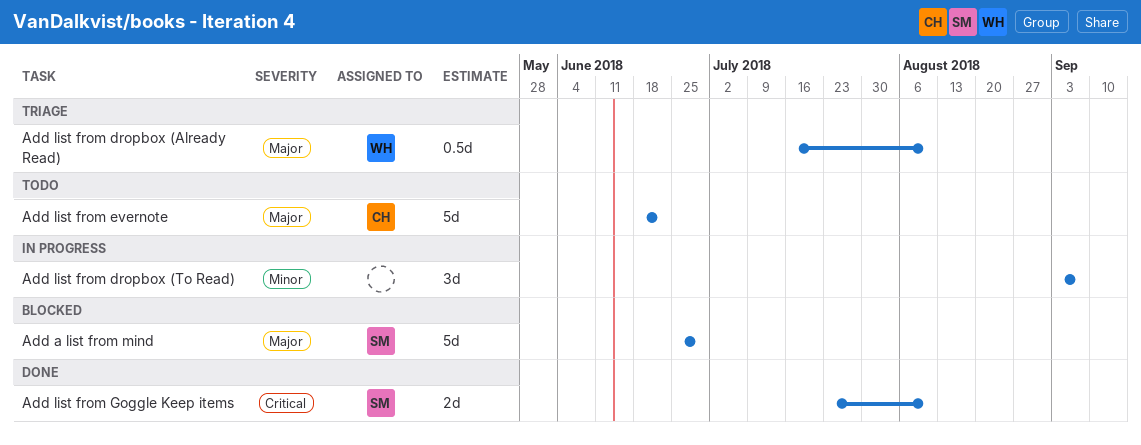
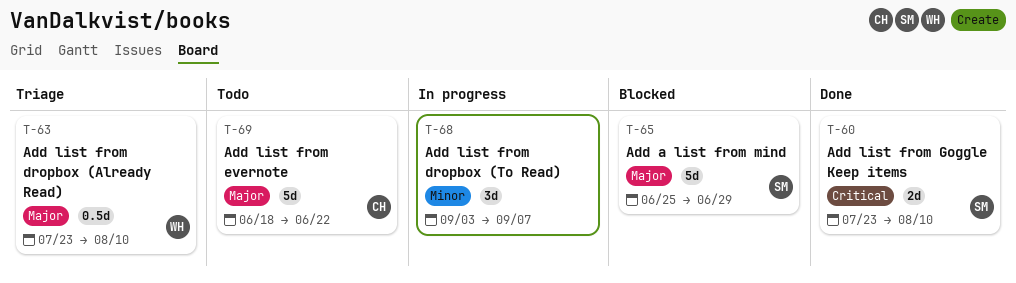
Add list from dropbox (Already Read), start: Jul 16 -> Jul 23

